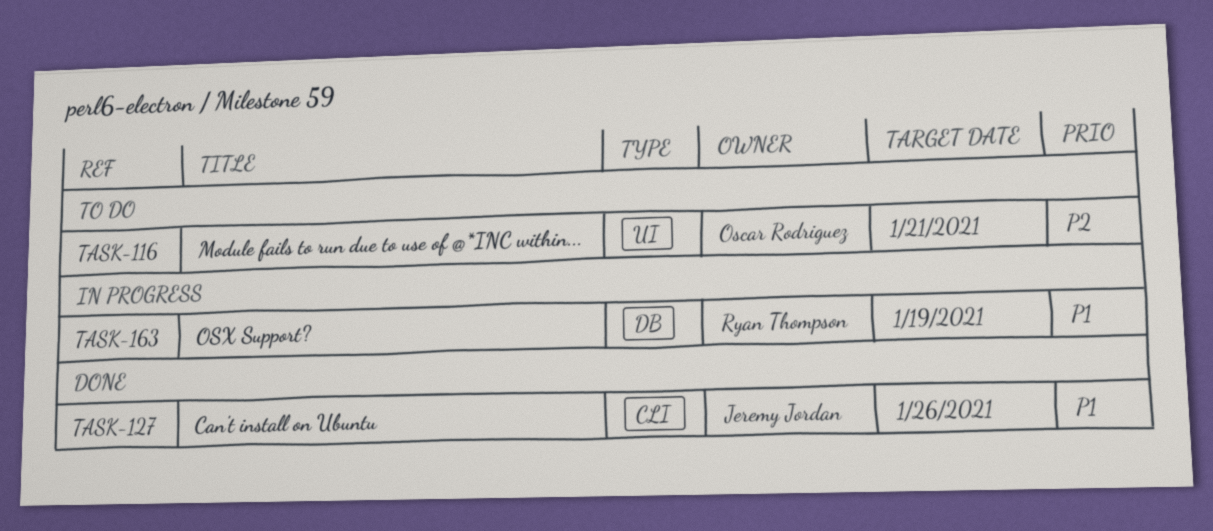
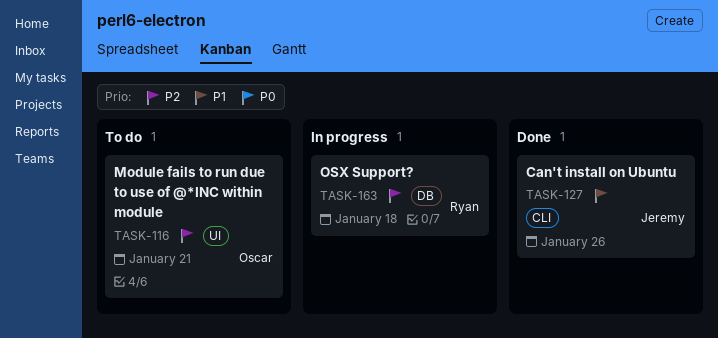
TASK-163, priority: P1 -> P2
TASK-163, due: Jan 19 -> Jan 18

